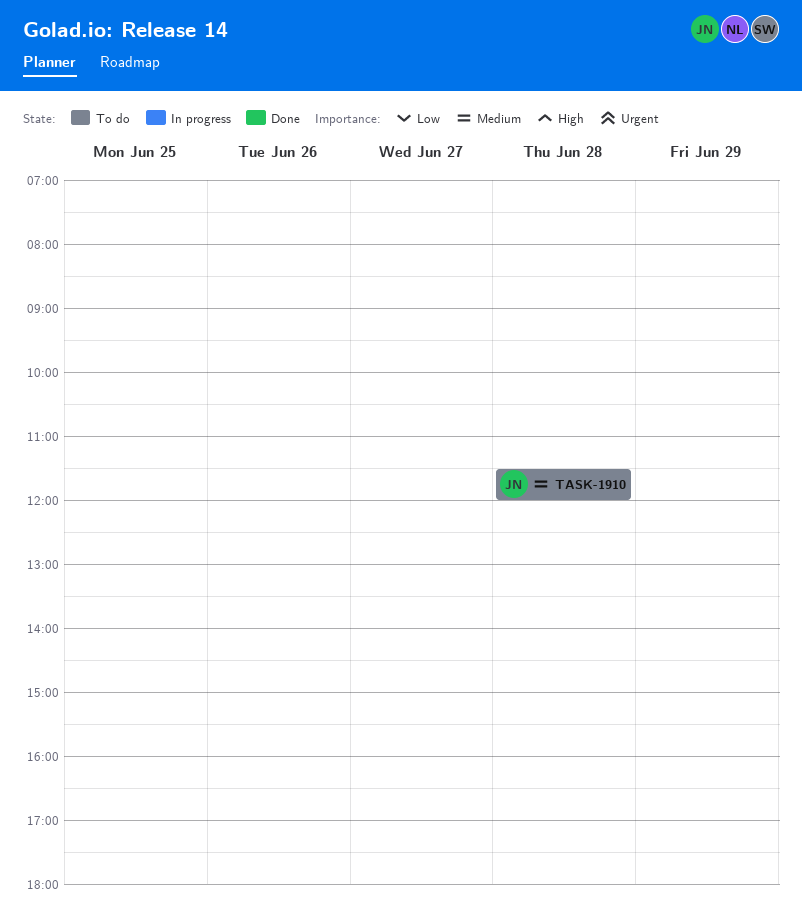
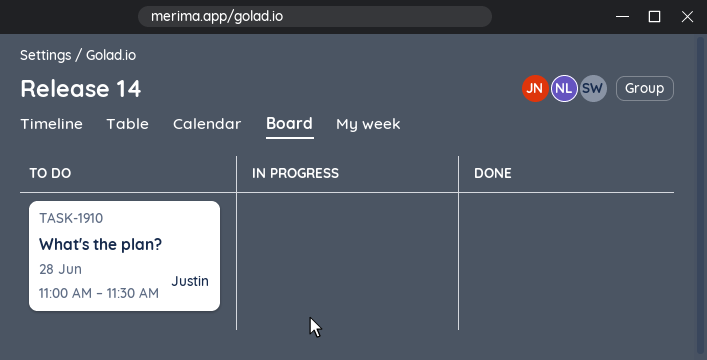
TASK-1910, begins: 11:30 -> 11:00
TASK-1910, ends: 12:00 -> 11:30

